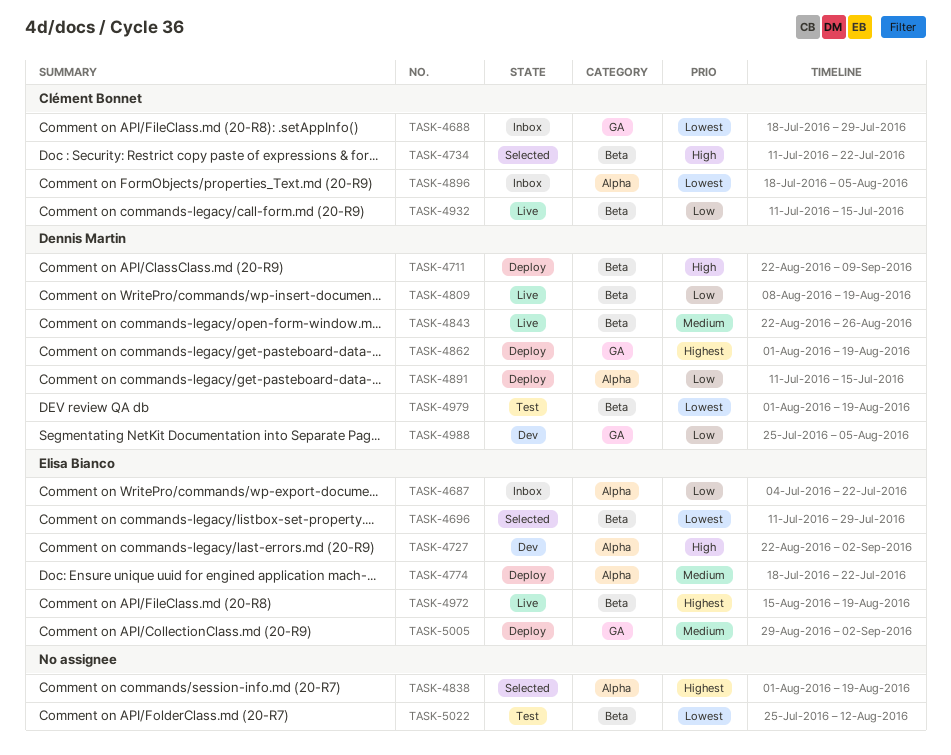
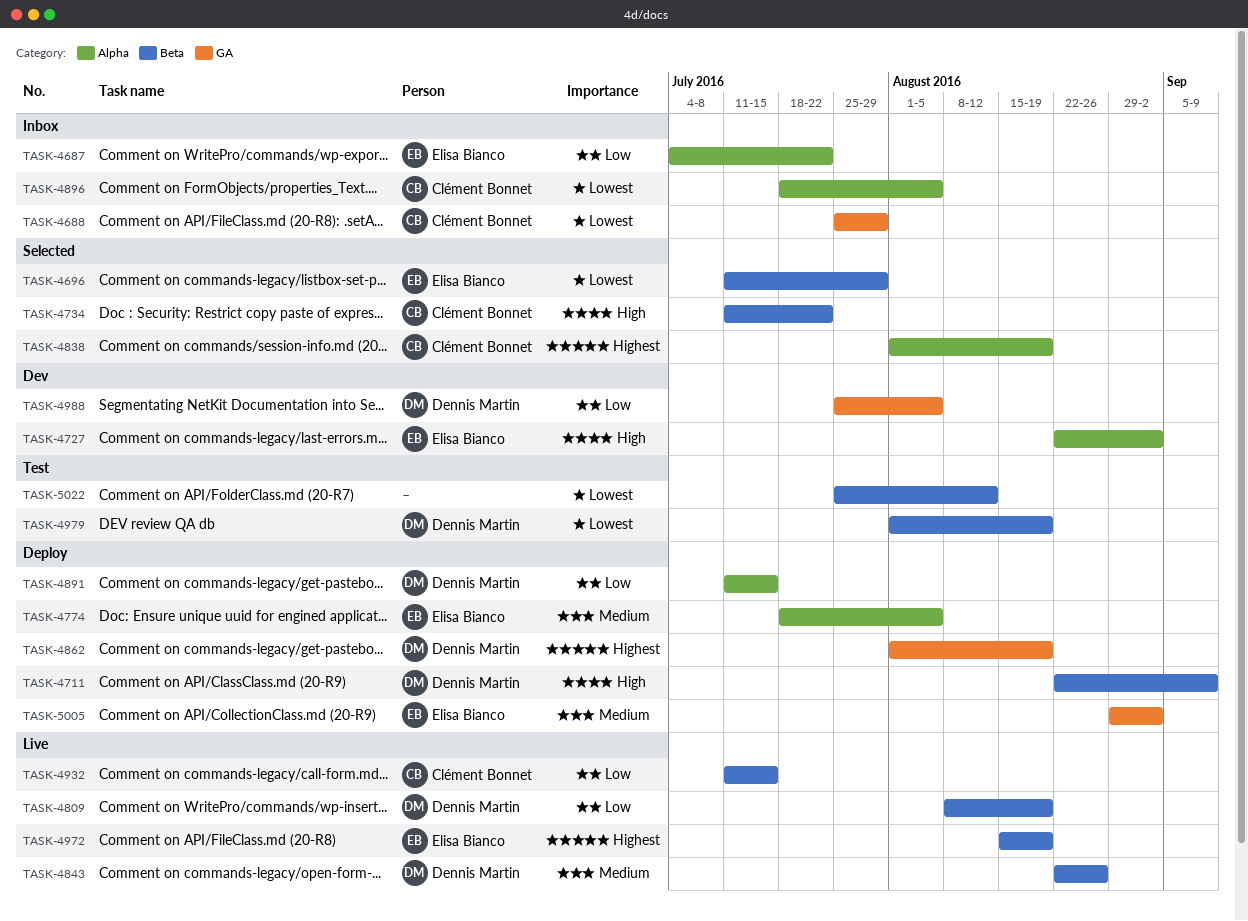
TASK-4688, start: Jul 18 -> Jul 25
TASK-4774, due: Jul 22 -> Aug 5
TASK-4838, owner: none -> Clément Bonnet

